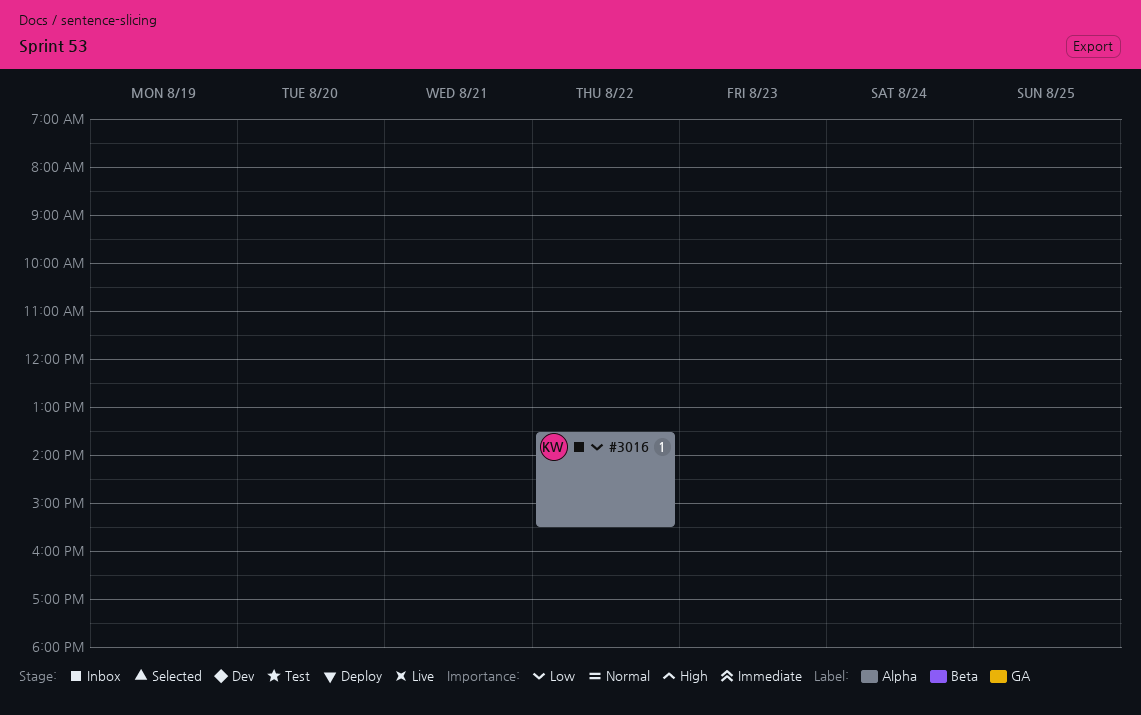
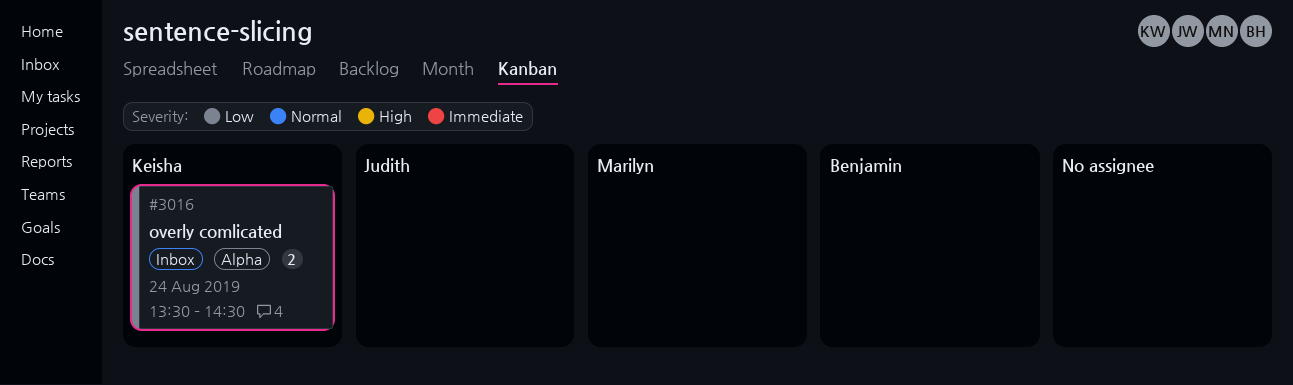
#3016, estimate: 1 -> 2
#3016, day: Aug 22 -> Aug 24
#3016, ends: 15:30 -> 14:30

